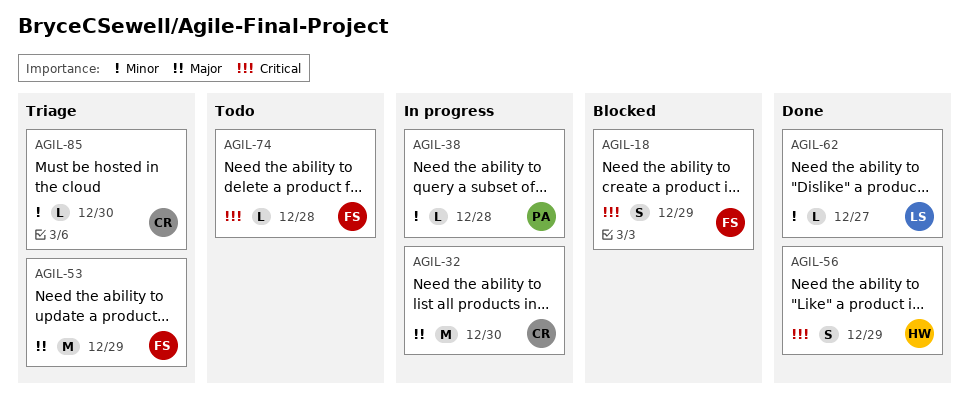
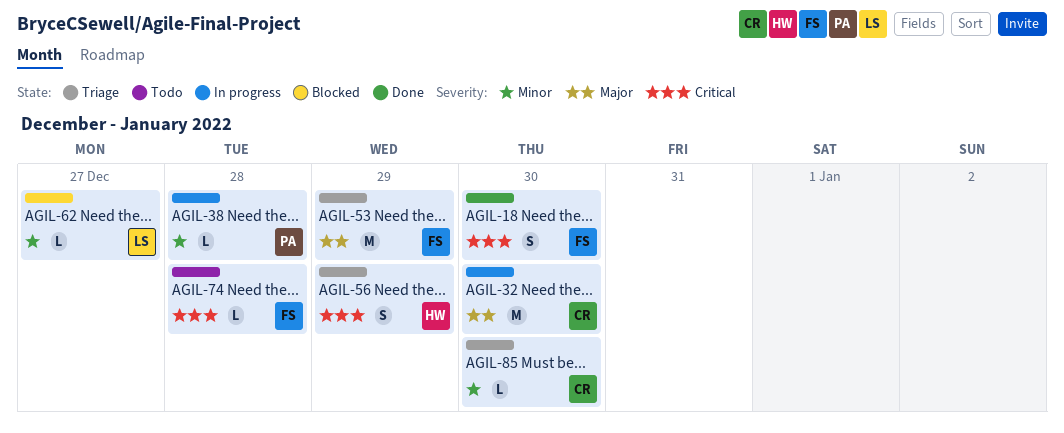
AGIL-18, status: Blocked -> Done
AGIL-18, due: Dec 29 -> Dec 30
AGIL-56, status: Done -> Triage
AGIL-62, status: Done -> Blocked

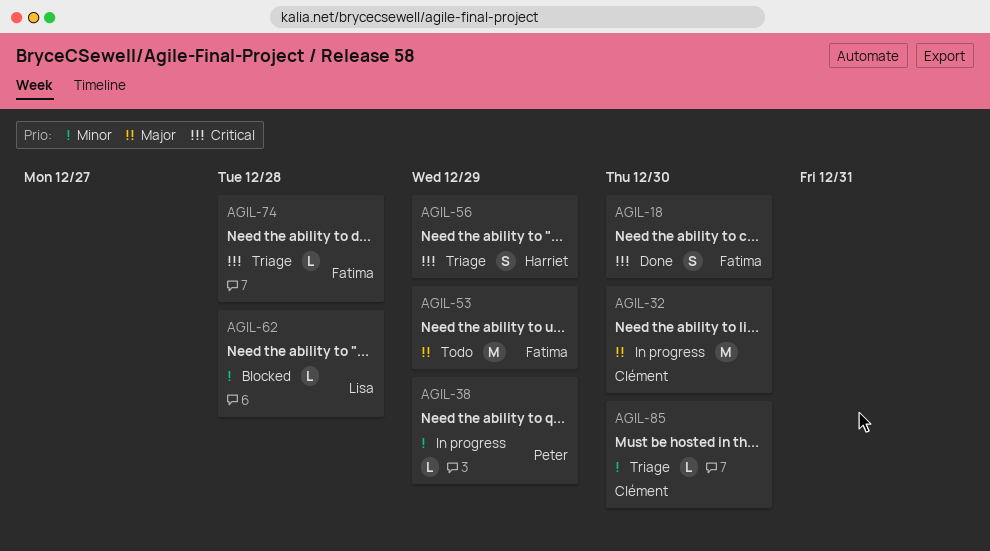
AGIL-38, due: Dec 28 -> Dec 29
AGIL-53, status: Triage -> Todo
AGIL-62, due: Dec 27 -> Dec 28
AGIL-74, status: Todo -> Triage

